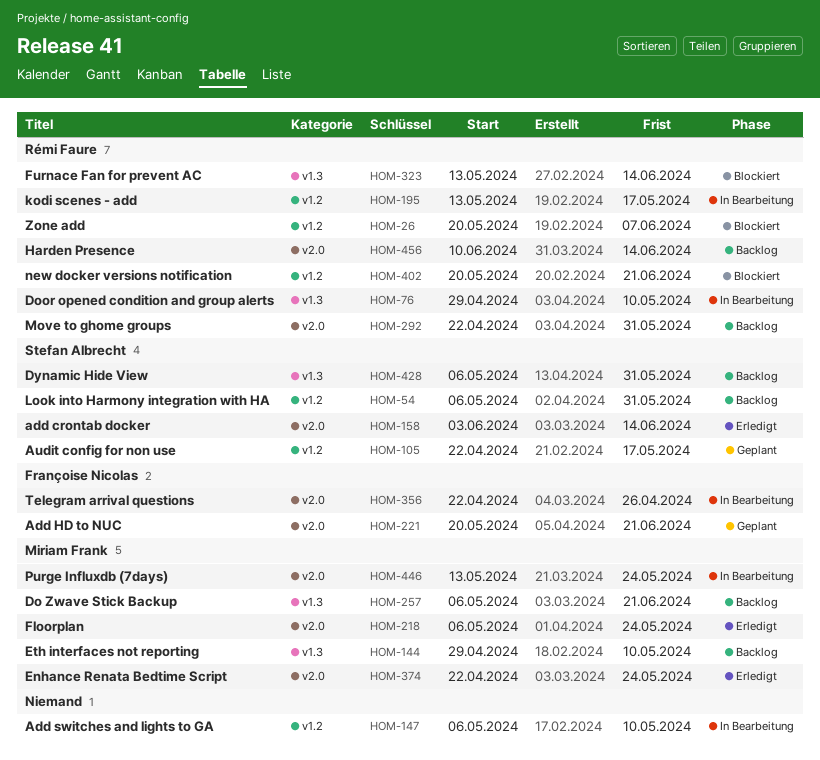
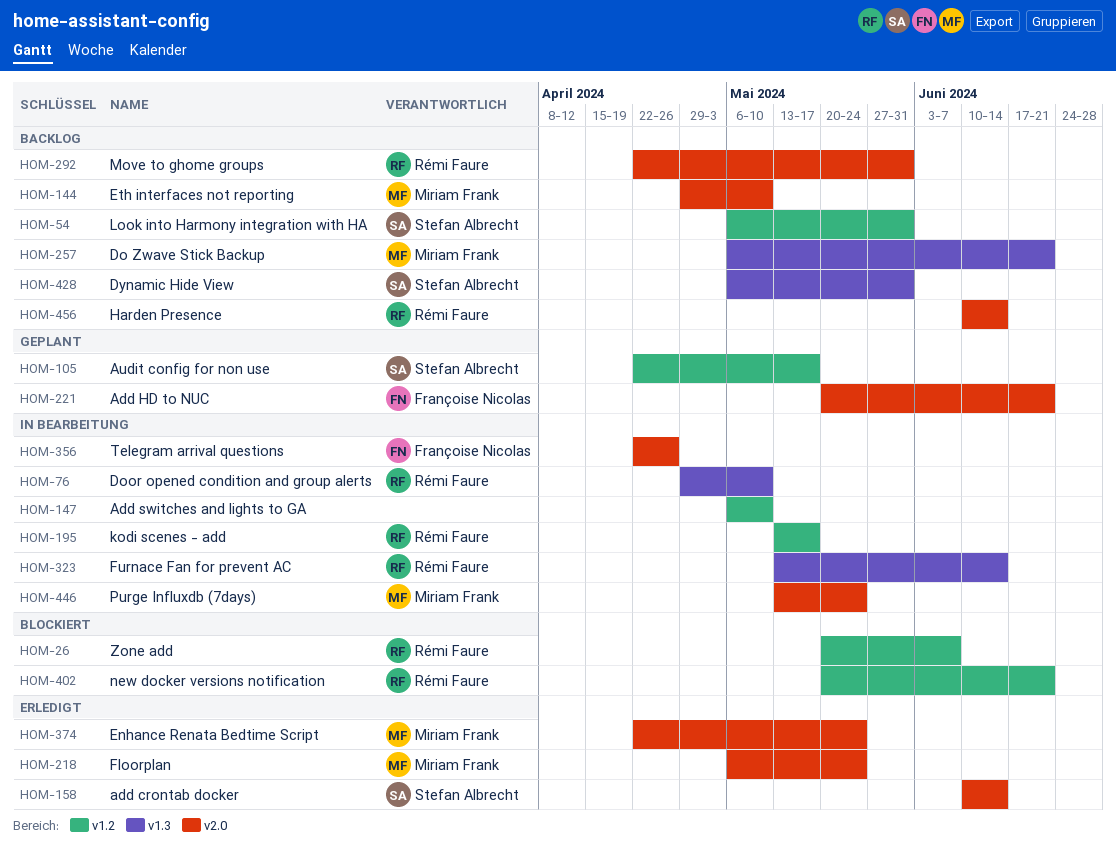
HOM-144, label: v1.3 -> v2.0
HOM-158, start: Jun 3 -> Jun 10
HOM-323, status: Blockiert -> In Bearbeitung

